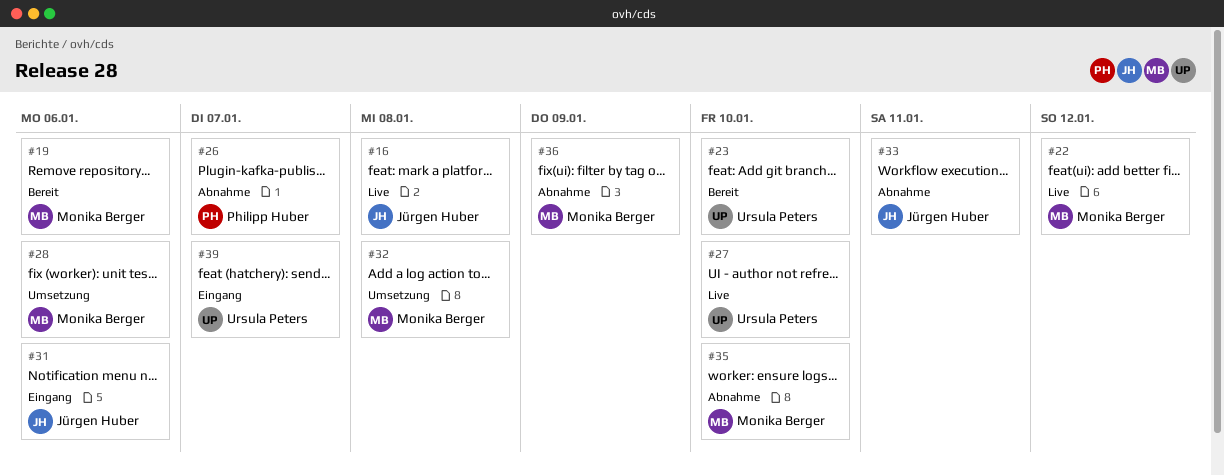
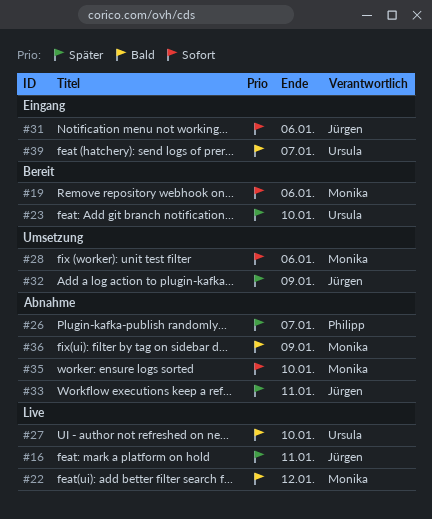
#16, due: Jan 8 -> Jan 11
#32, owner: Monika Berger -> Jürgen Huber
#32, due: Jan 8 -> Jan 9

